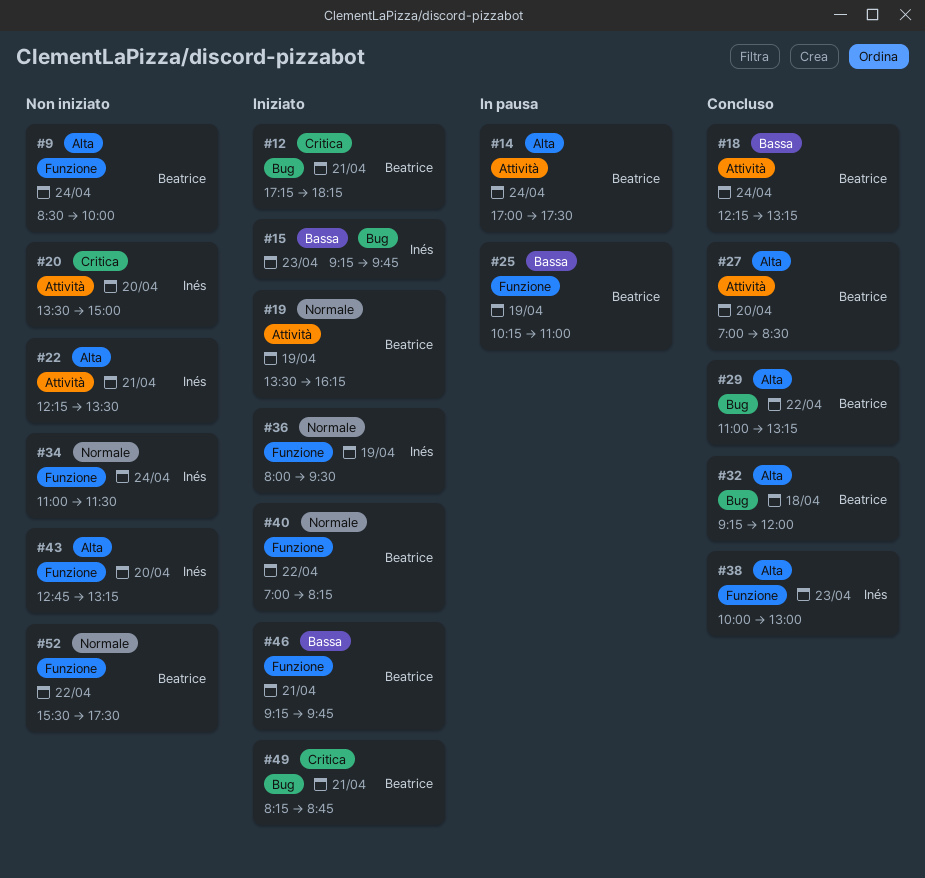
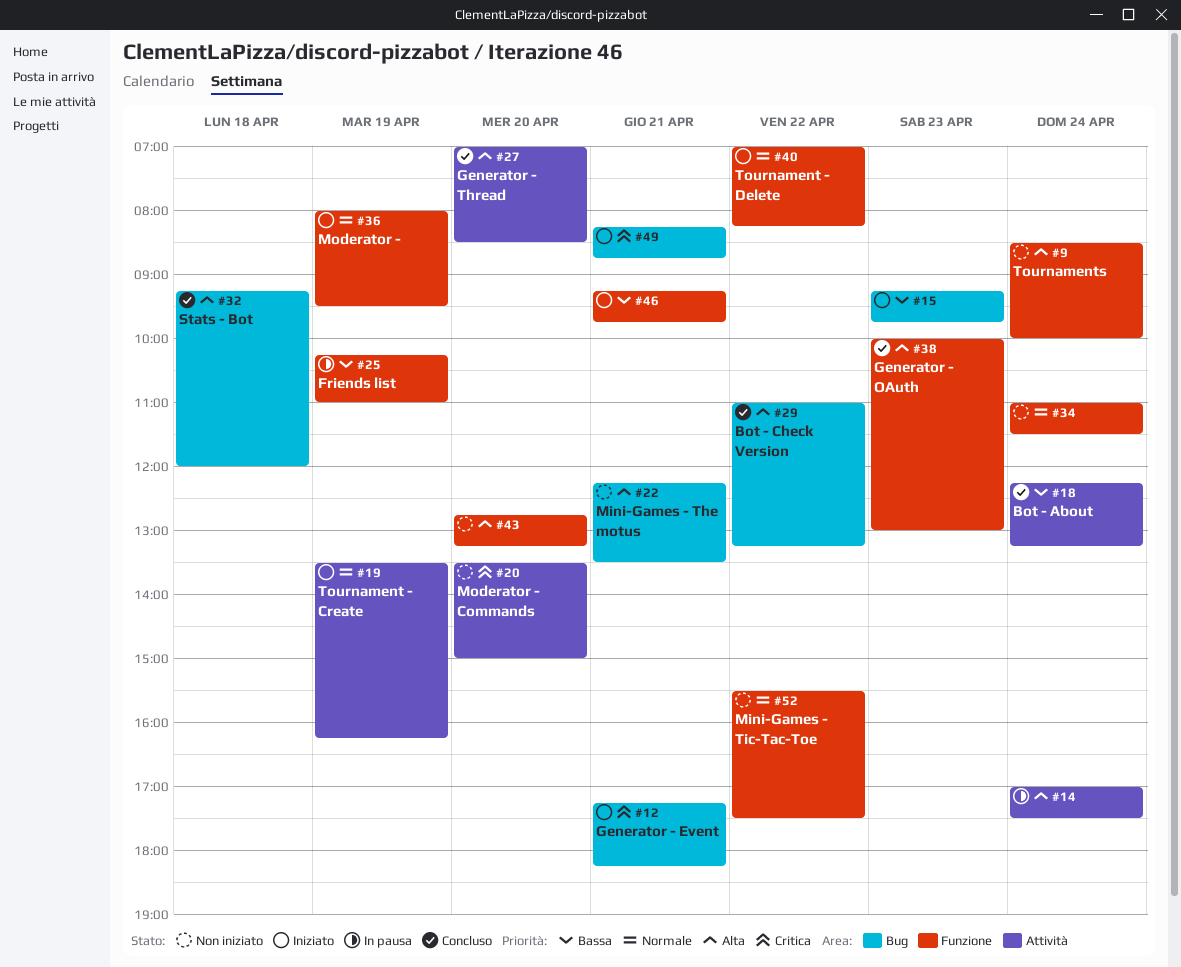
#22, label: Attività -> Bug

